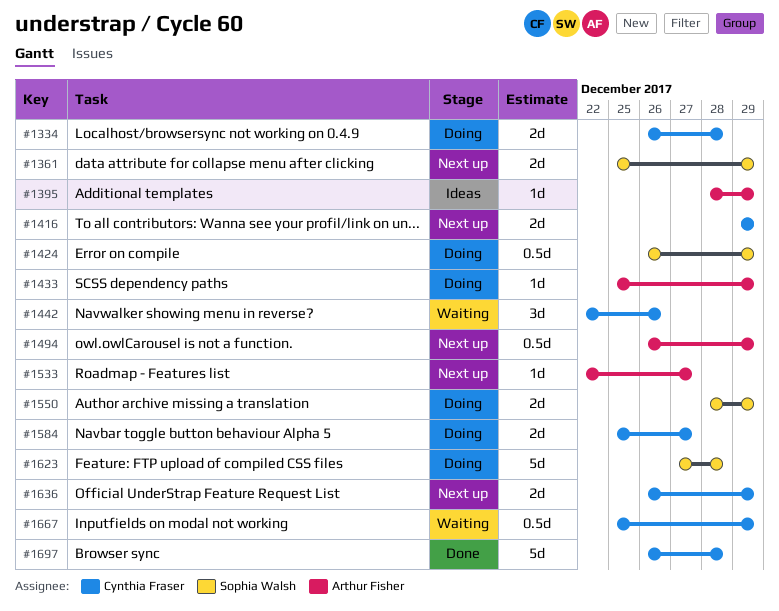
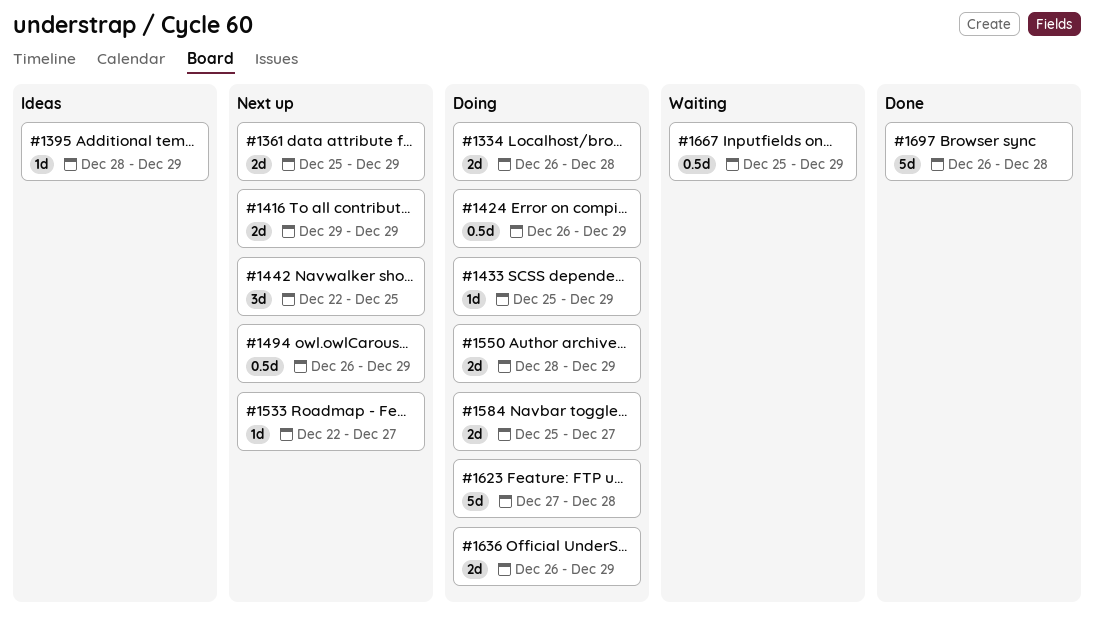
#1442, status: Waiting -> Next up
#1442, due: Dec 26 -> Dec 25
#1636, status: Next up -> Doing

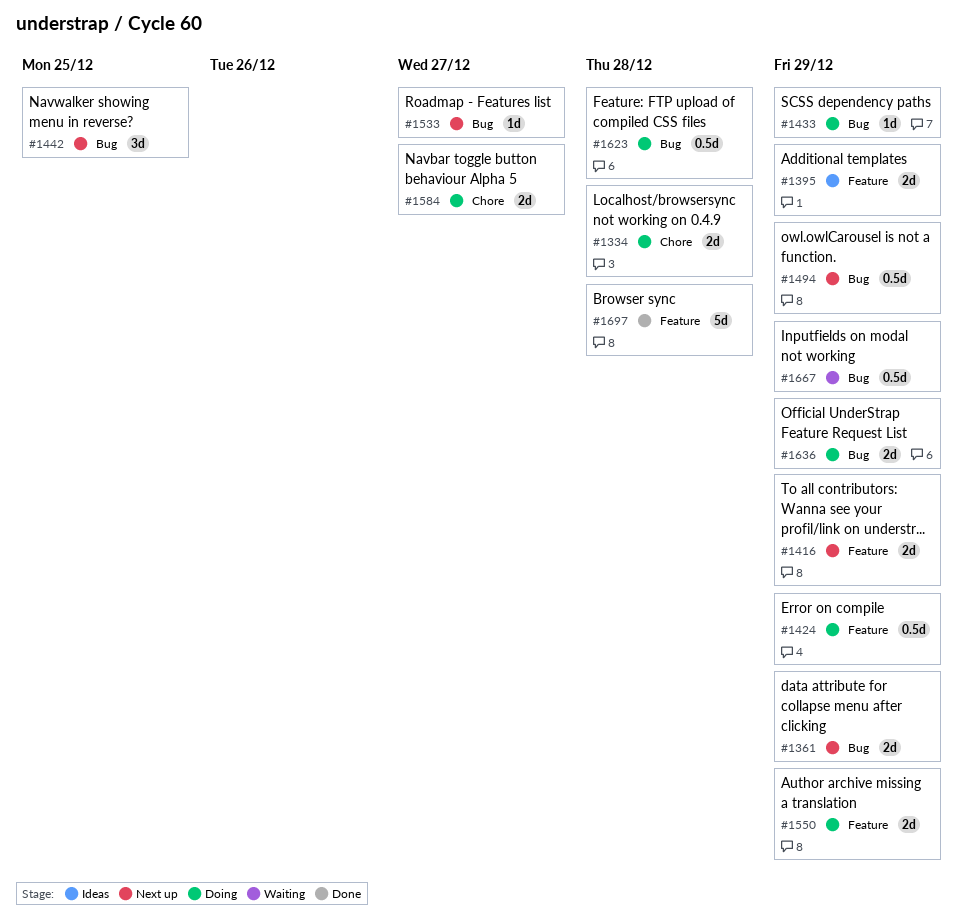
#1395, estimate: 1d -> 2d
#1623, estimate: 5d -> 0.5d

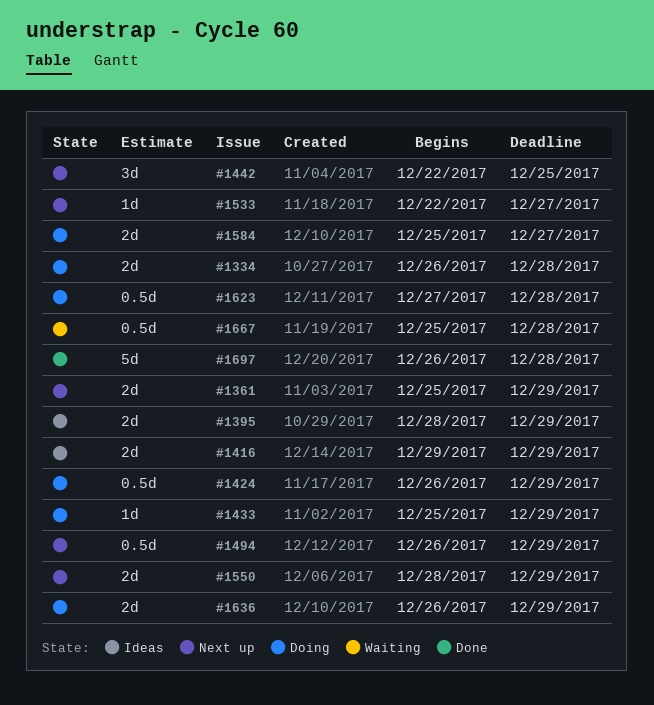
#1416, status: Next up -> Ideas
#1550, status: Doing -> Next up
#1667, due: Dec 29 -> Dec 28

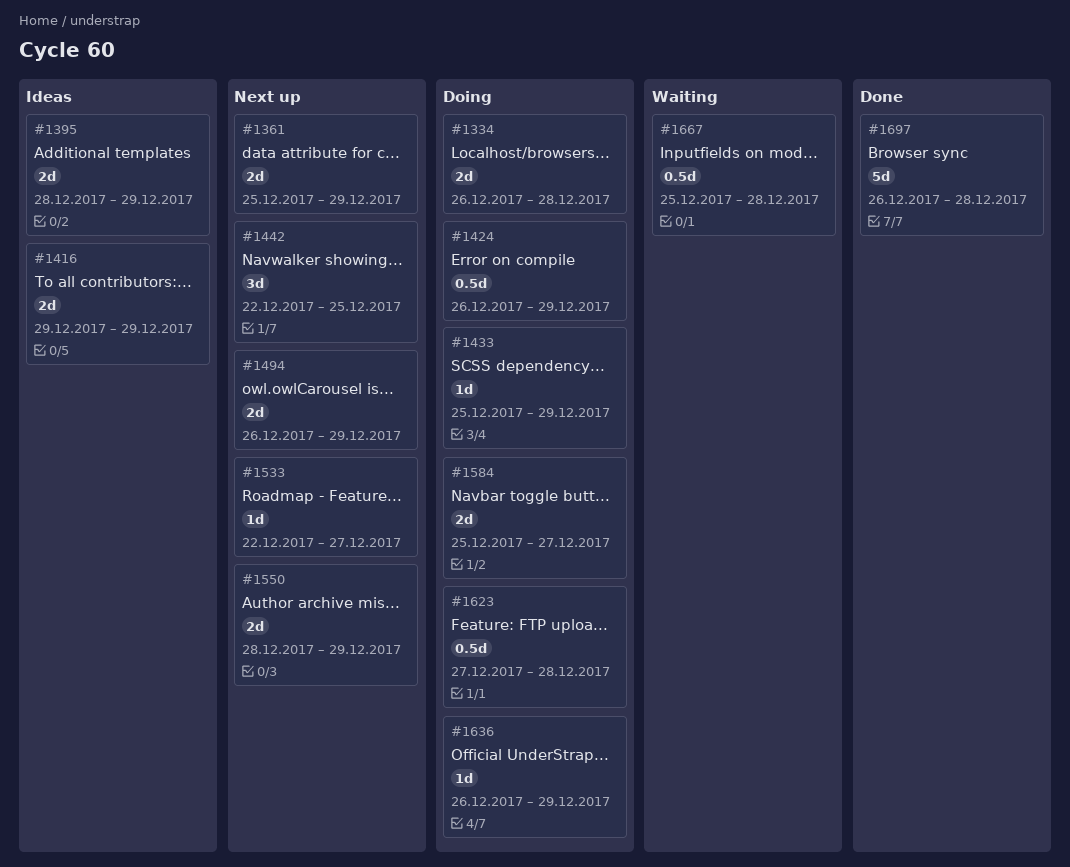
#1494, estimate: 0.5d -> 2d
#1636, estimate: 2d -> 1d

